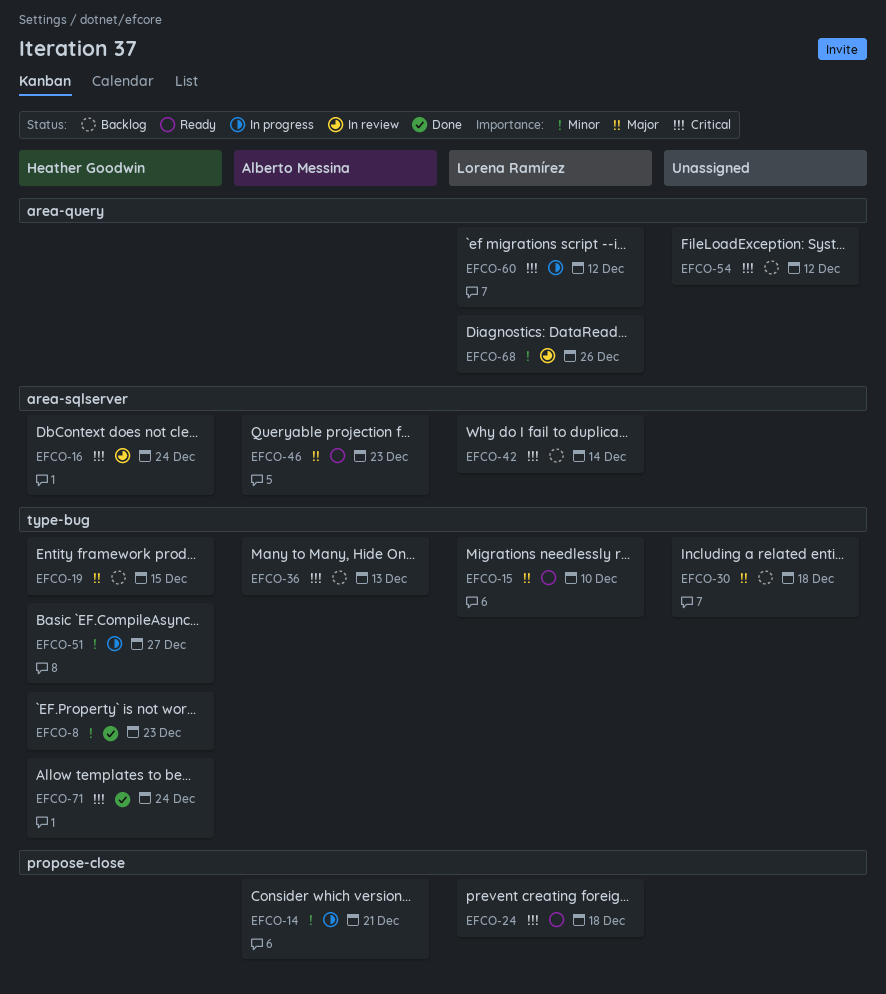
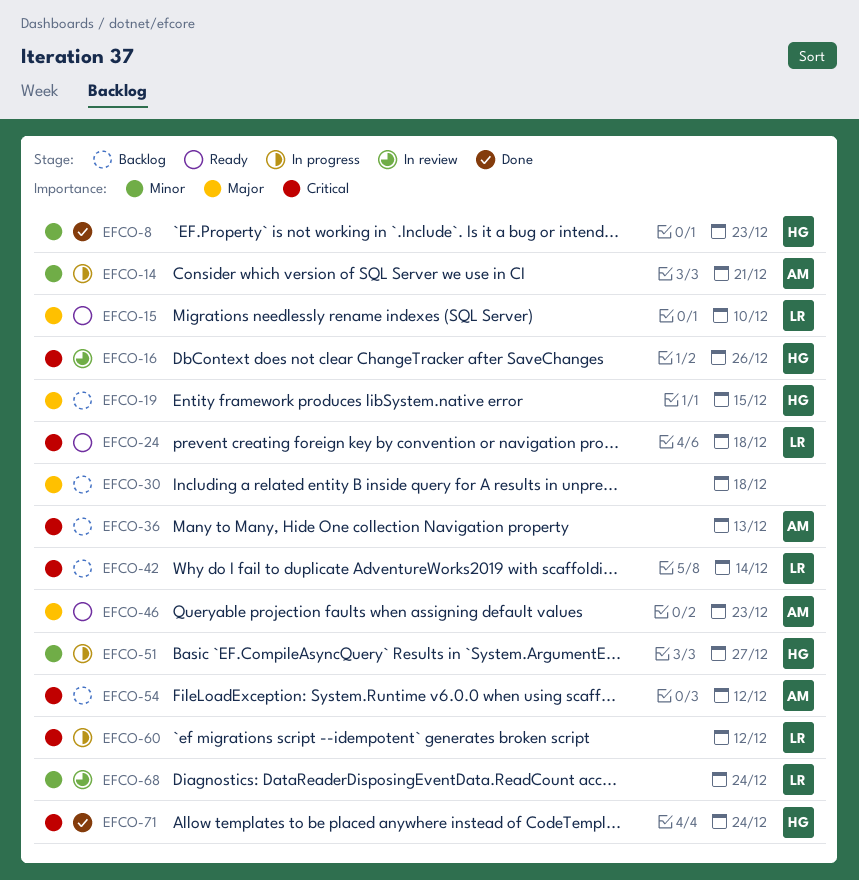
EFCO-16, due: Dec 24 -> Dec 26
EFCO-54, owner: none -> Alberto Messina
EFCO-68, due: Dec 26 -> Dec 24

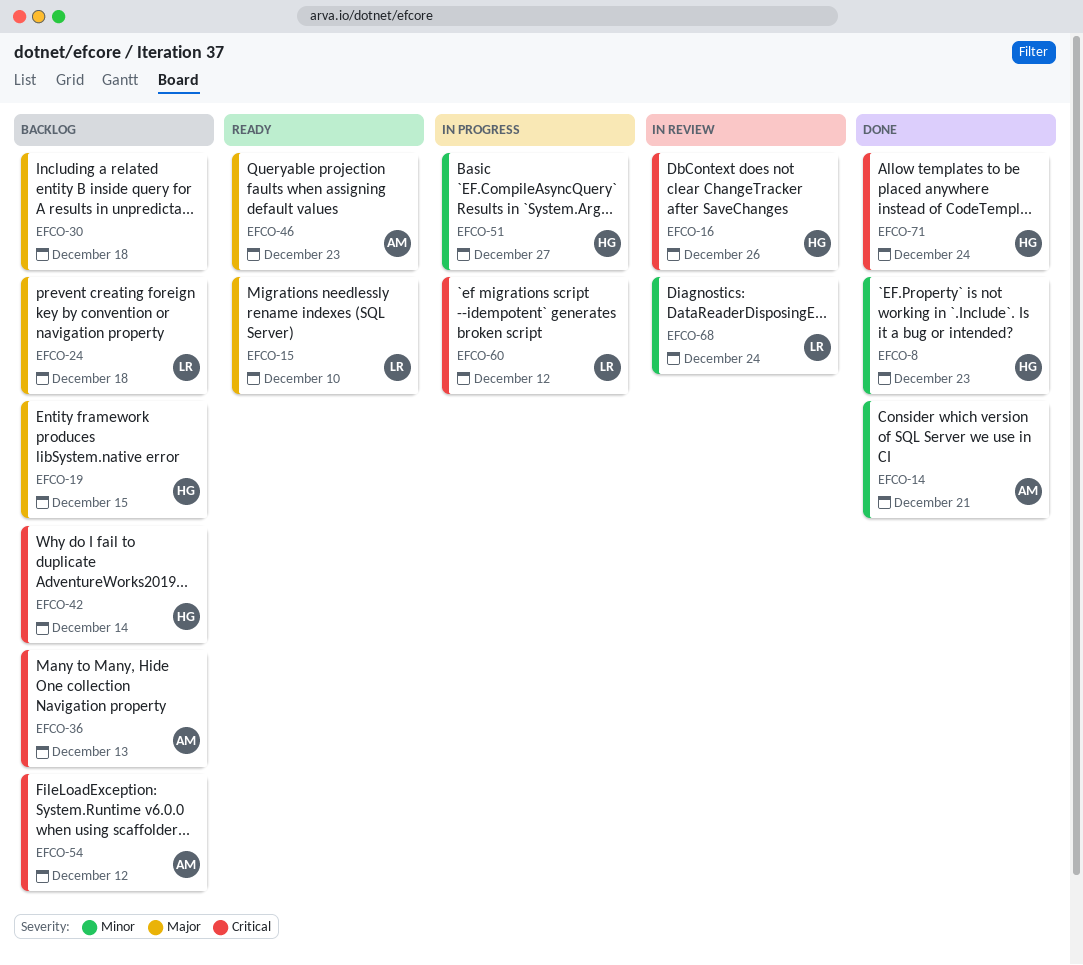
EFCO-14, status: In progress -> Done
EFCO-24, status: Ready -> Backlog
EFCO-24, priority: Critical -> Major
EFCO-42, owner: LR -> HG

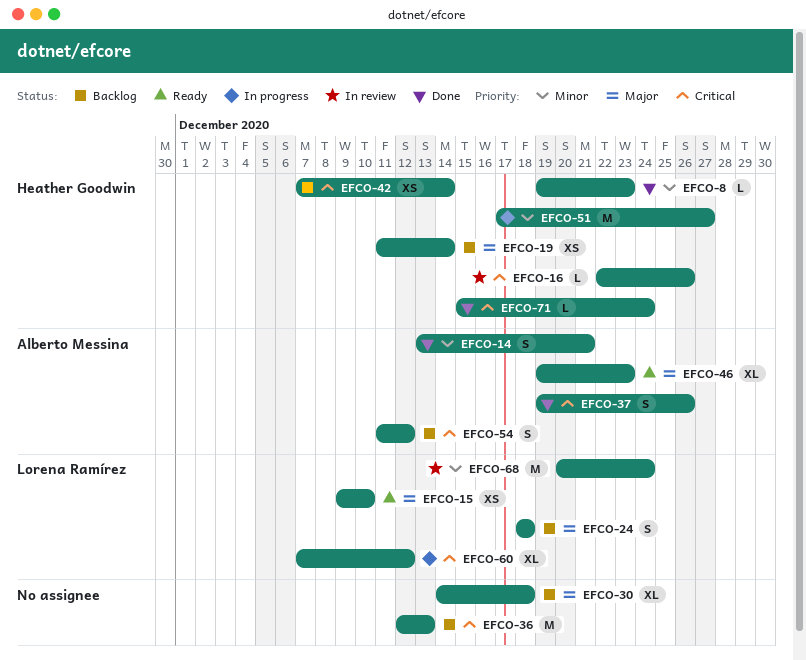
EFCO-19, due: Dec 15 -> Dec 14
EFCO-36, owner: Alberto Messina -> none
EFCO-37: none -> present

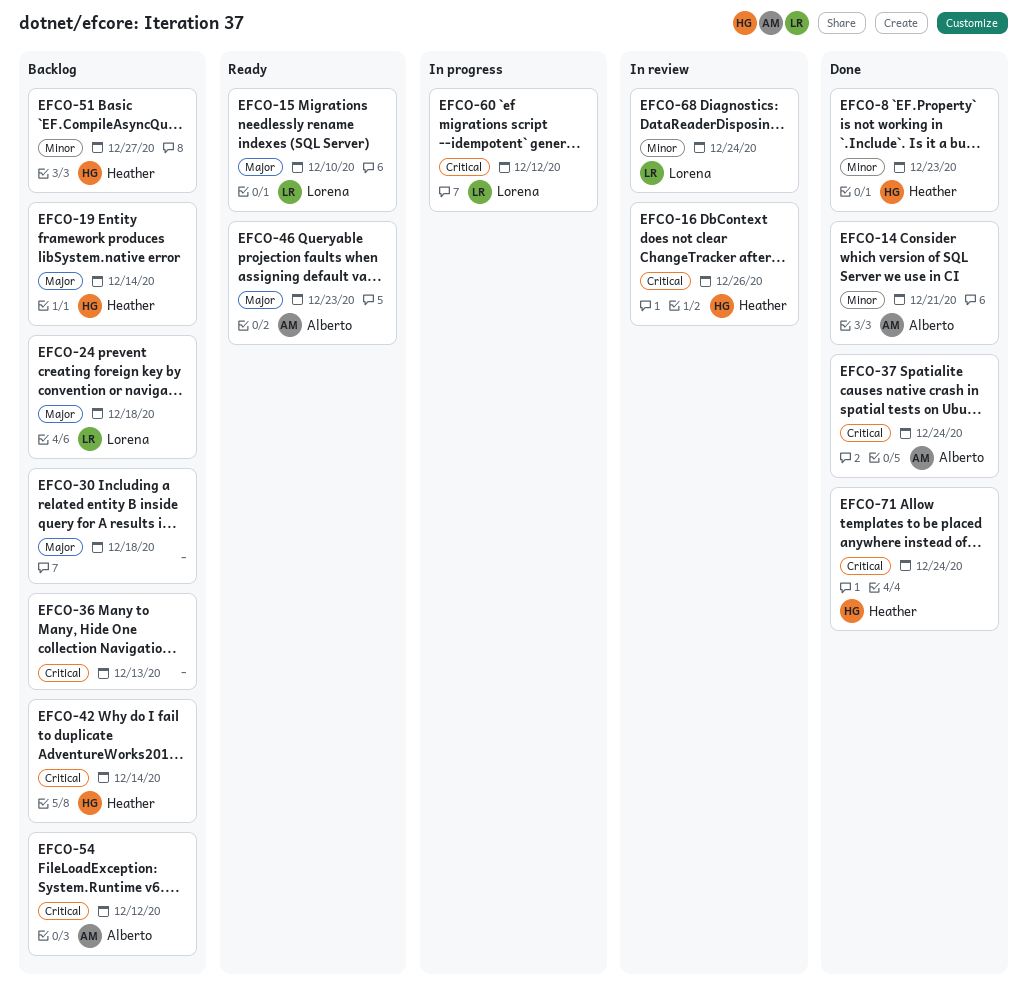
EFCO-37, due: Dec 26 -> Dec 24
EFCO-51, status: In progress -> Backlog

